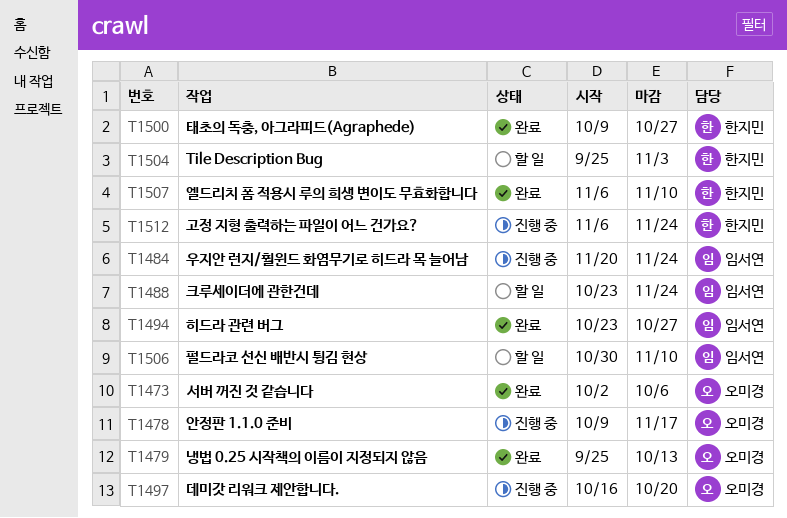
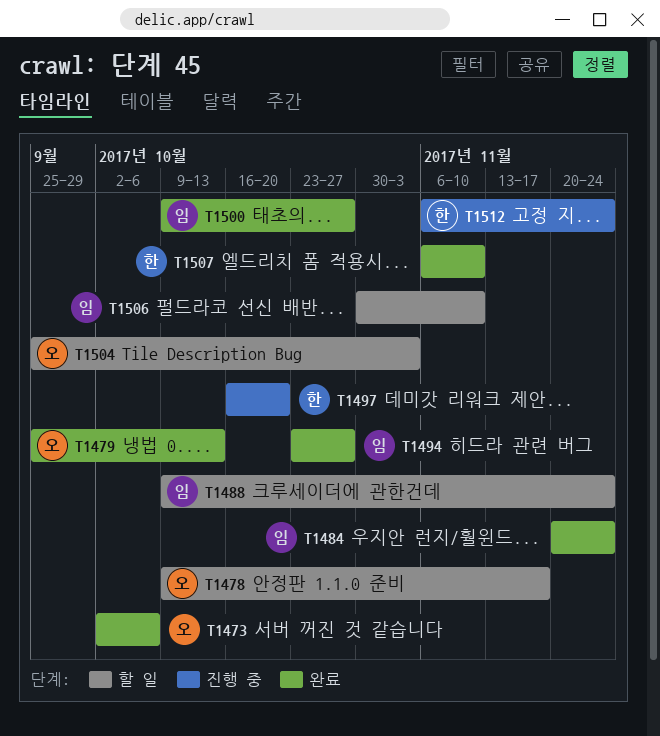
T1478, status: 진행 중 -> 할 일
T1484, status: 진행 중 -> 완료
T1488, start: Oct 23 -> Oct 9
T1497, owner: 오미경 -> 한지민
T1500, owner: 한지민 -> 임서연
T1504, owner: 한지민 -> 오미경

